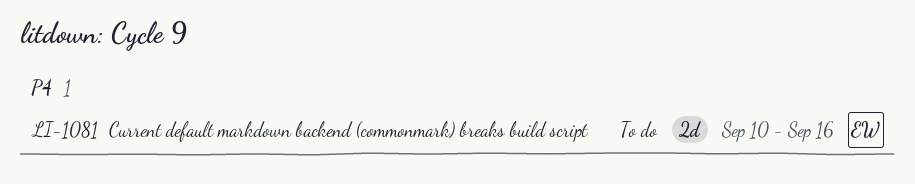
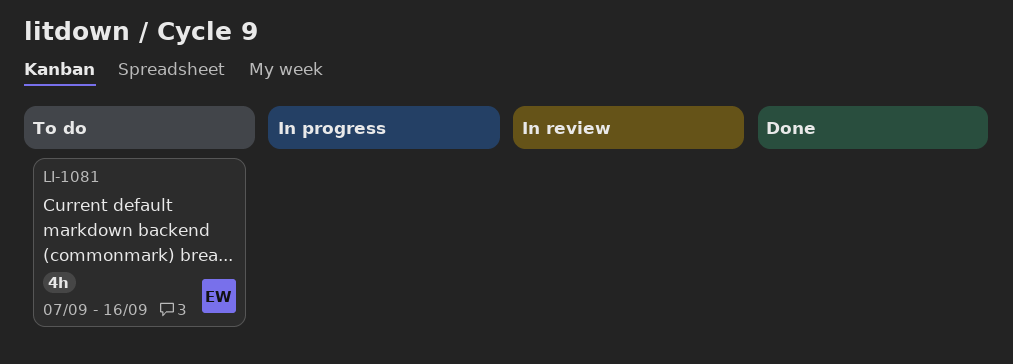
LI-1081, estimate: 2d -> 4h
LI-1081, start: Sep 10 -> Sep 7

